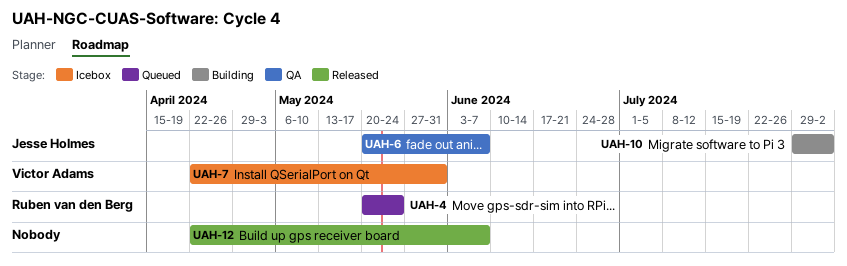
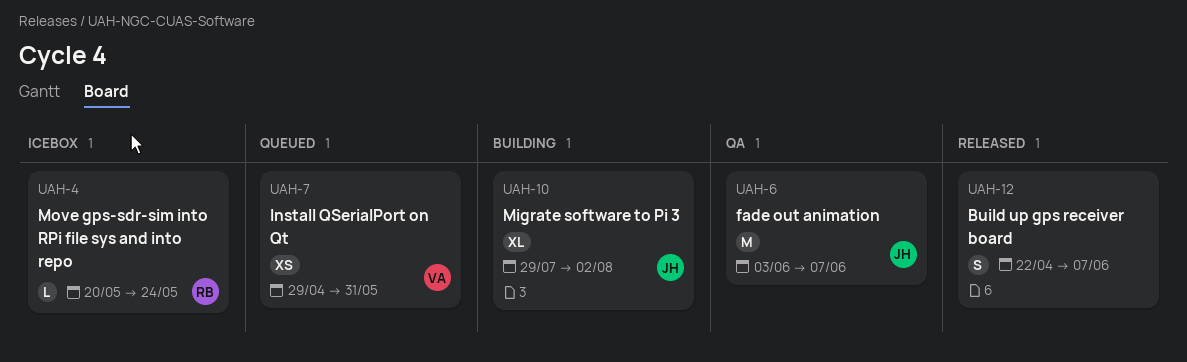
UAH-4, status: Queued -> Icebox
UAH-6, start: May 20 -> Jun 3
UAH-7, status: Icebox -> Queued
UAH-7, start: Apr 22 -> Apr 29

